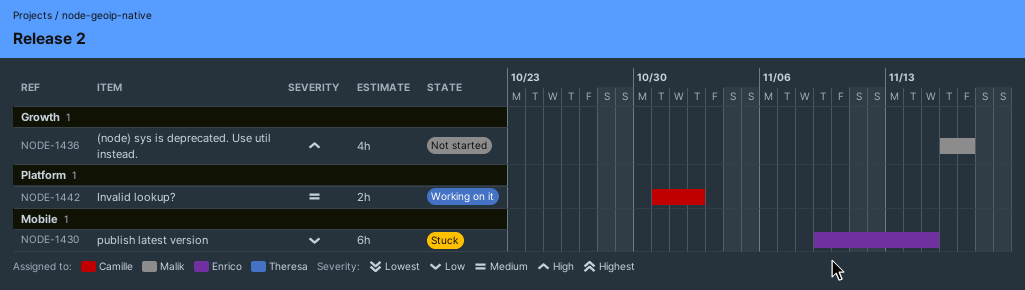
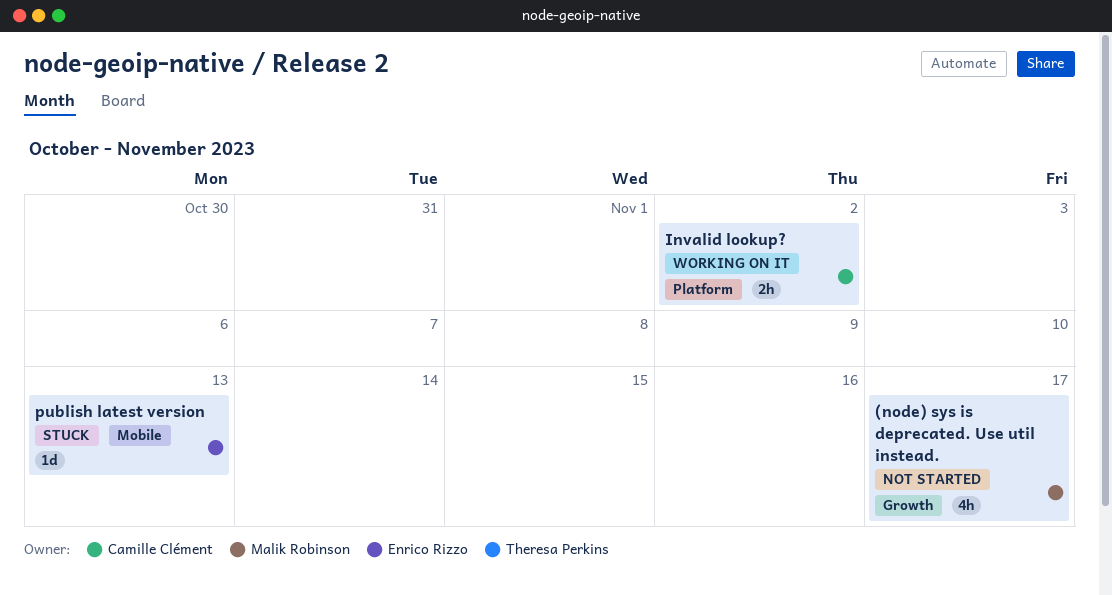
publish latest version, estimate: 6h -> 1d
publish latest version, due: Nov 15 -> Nov 13

